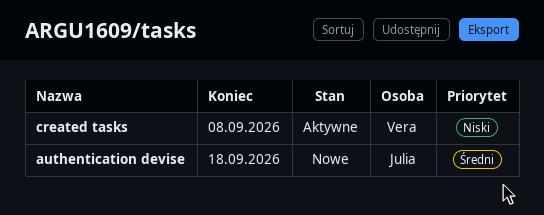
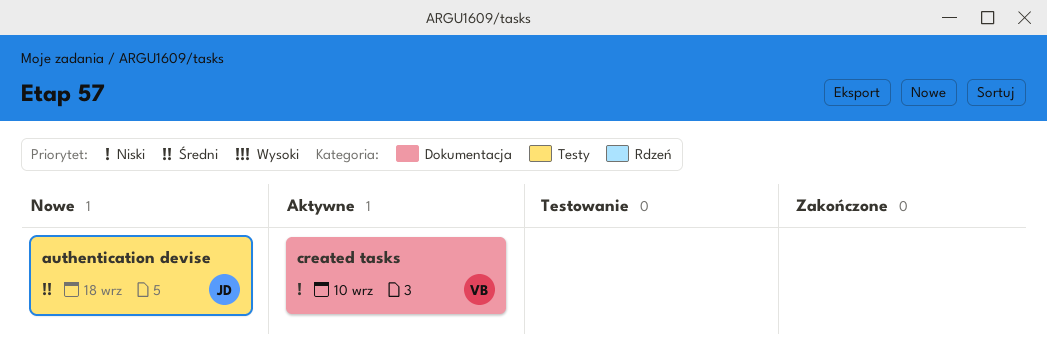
created tasks, due: Sep 8 -> Sep 10

